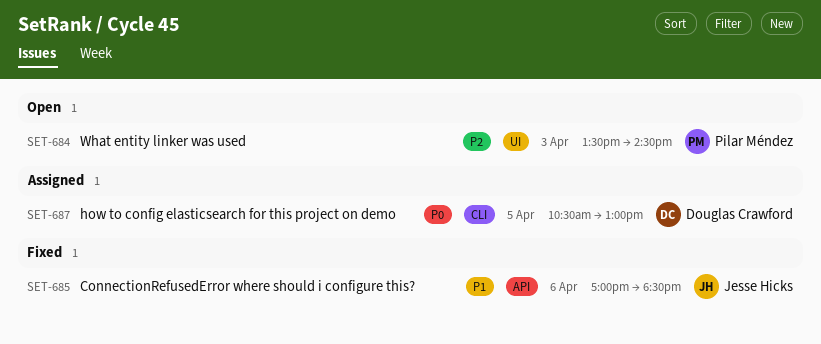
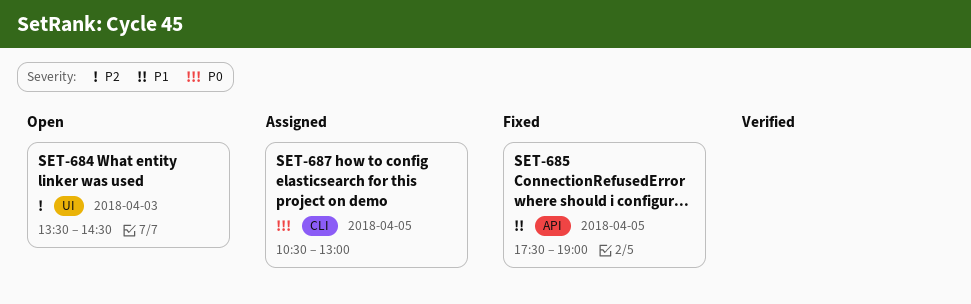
SET-685, day: Apr 6 -> Apr 5
SET-685, begins: 17:00 -> 17:30
SET-685, ends: 18:30 -> 19:00

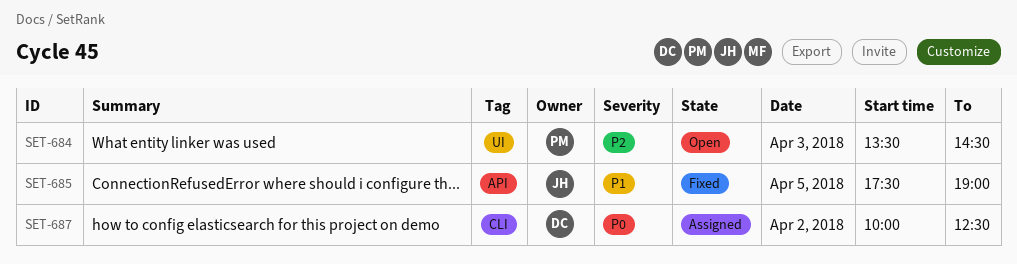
SET-687, day: Apr 5 -> Apr 2
SET-687, begins: 10:30 -> 10:00
SET-687, ends: 13:00 -> 12:30

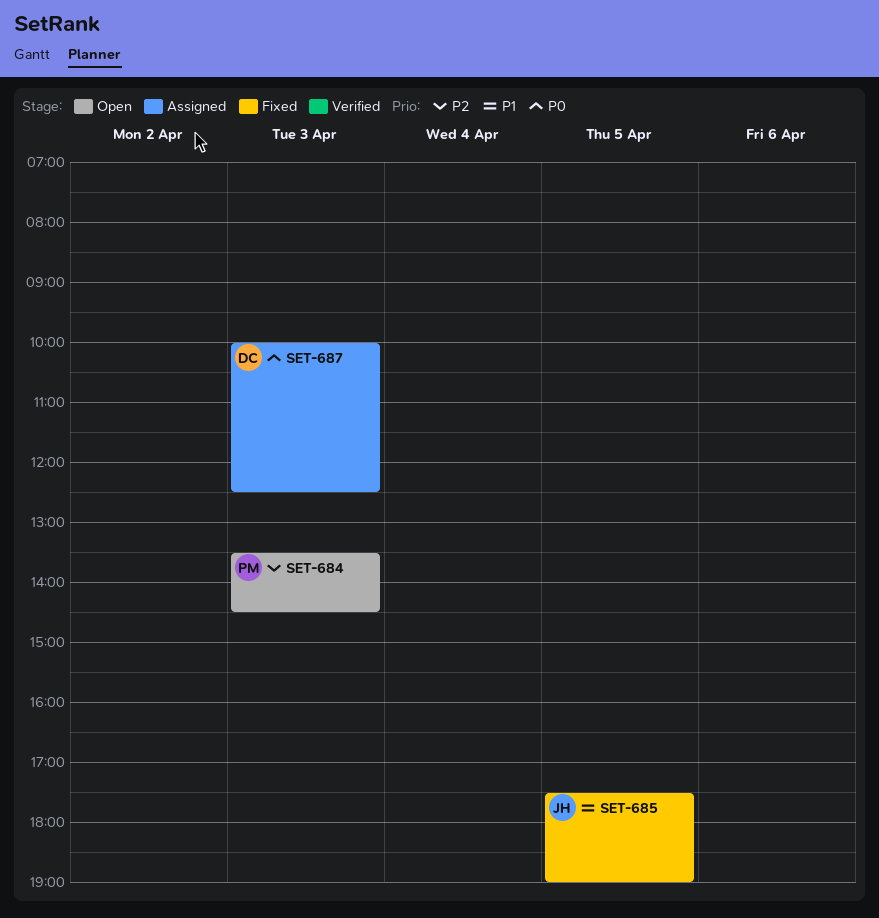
SET-687, day: Apr 2 -> Apr 3

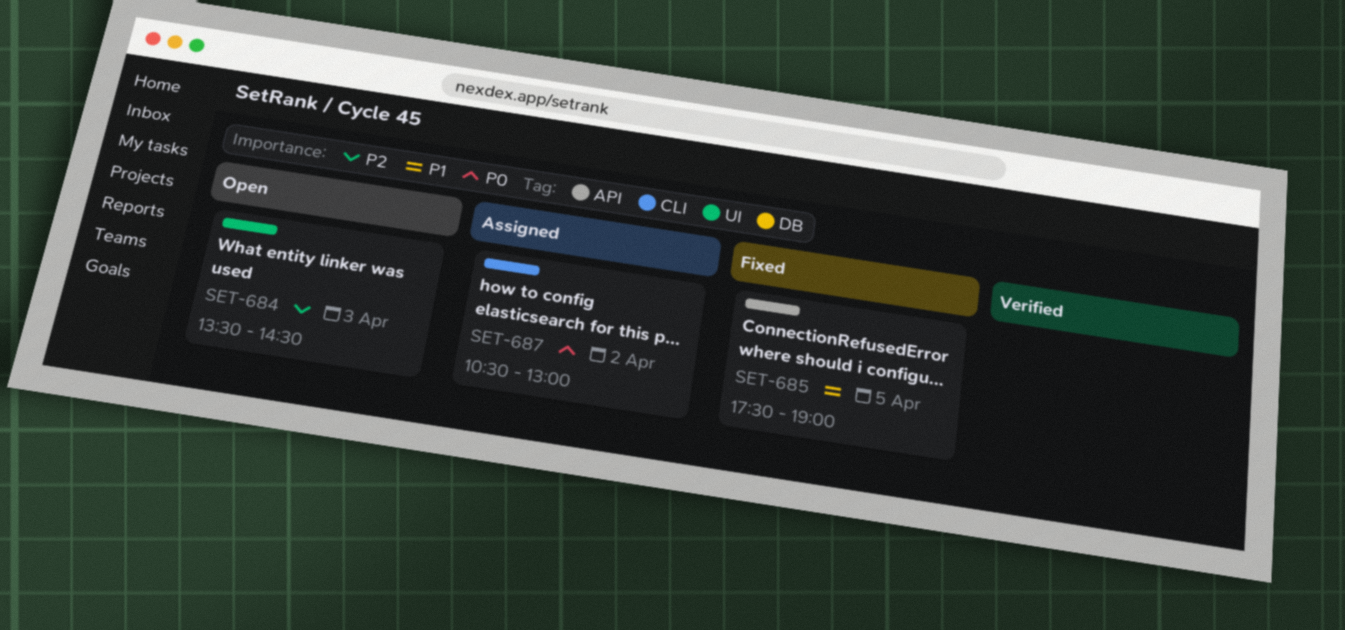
SET-687, day: Apr 3 -> Apr 2
SET-687, begins: 10:00 -> 10:30
SET-687, ends: 12:30 -> 13:00

